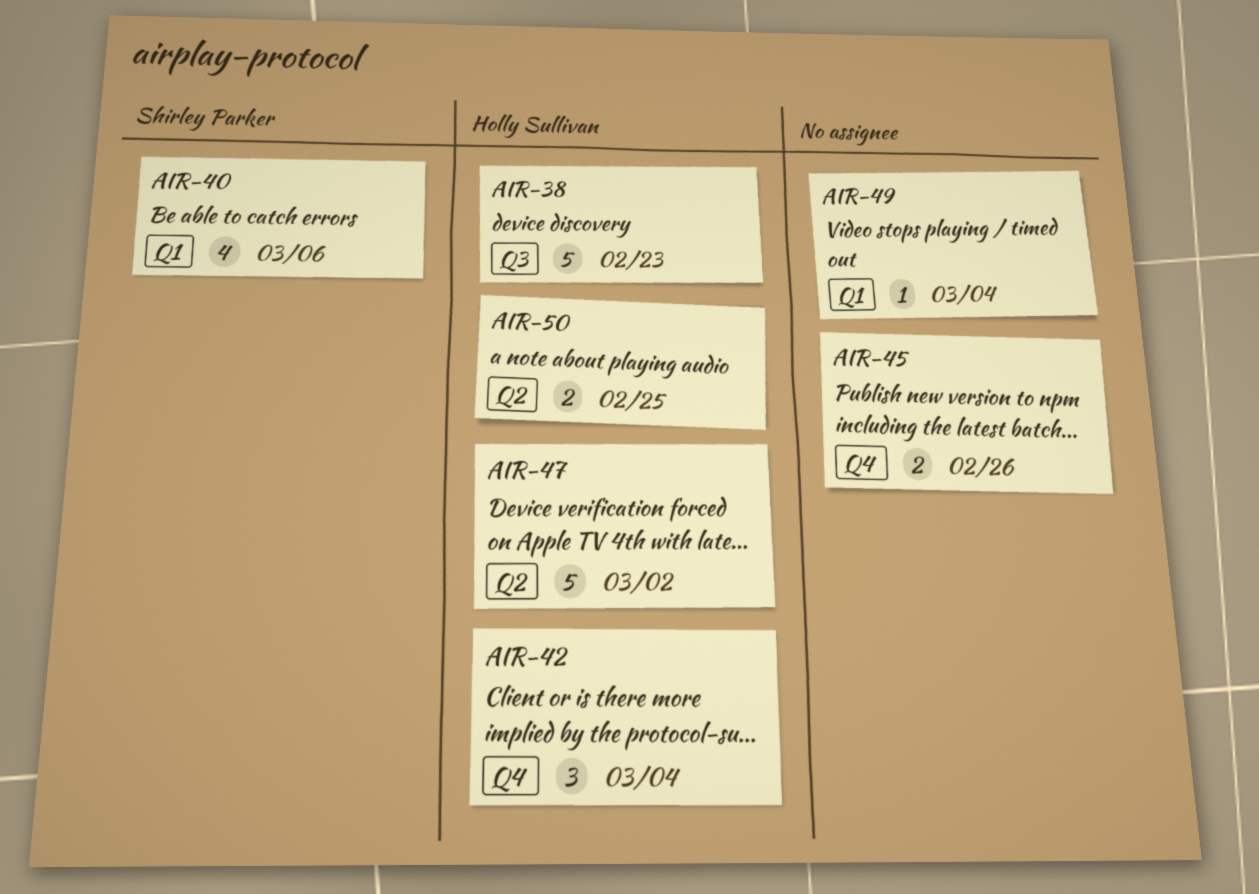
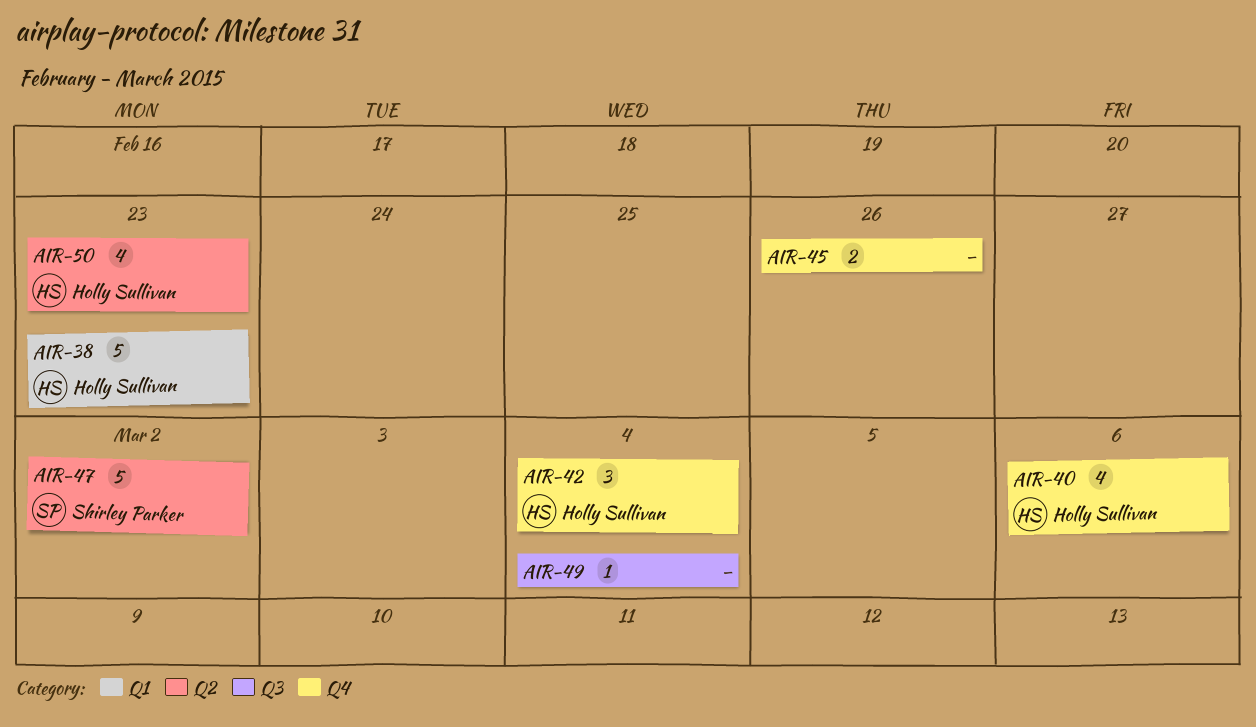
AIR-38, label: Q3 -> Q1
AIR-40, owner: Shirley Parker -> Holly Sullivan
AIR-40, label: Q1 -> Q4
AIR-47, owner: Holly Sullivan -> Shirley Parker
AIR-49, label: Q1 -> Q3
AIR-50, estimate: 2 -> 4
AIR-50, due: Feb 25 -> Feb 23

